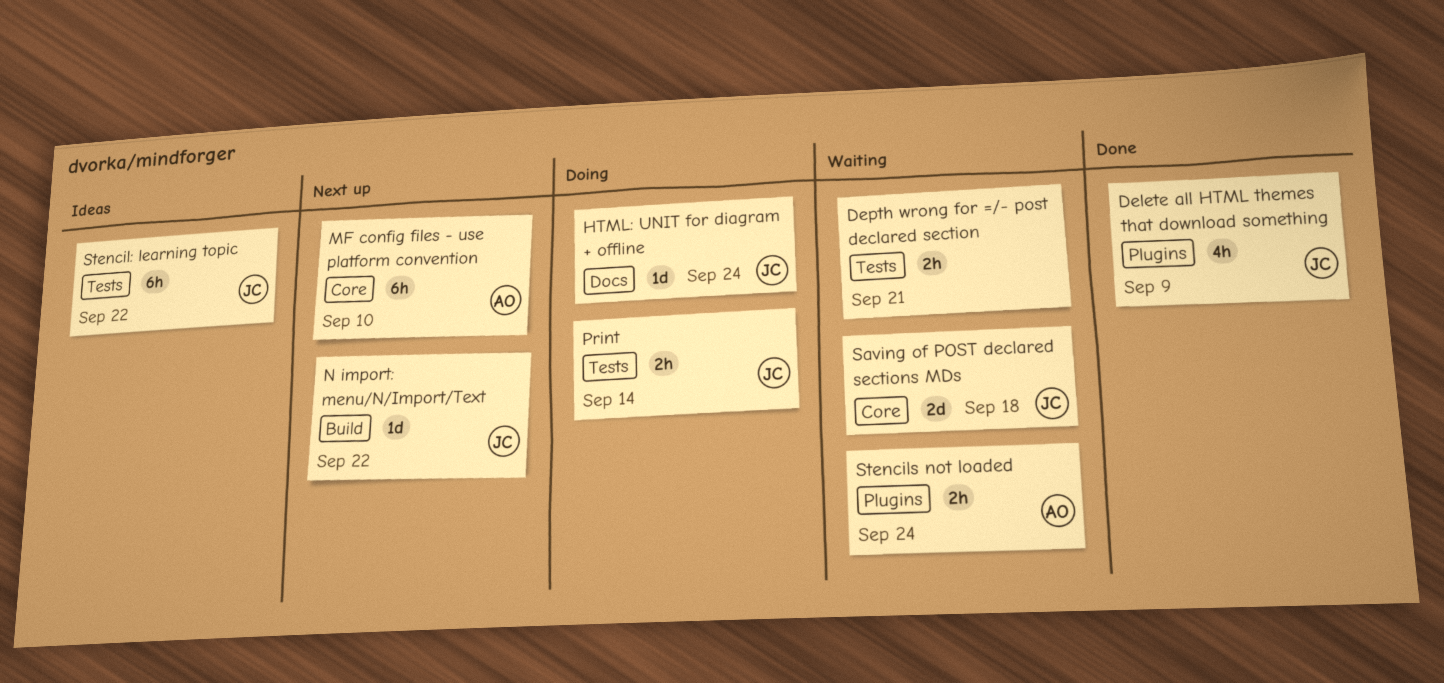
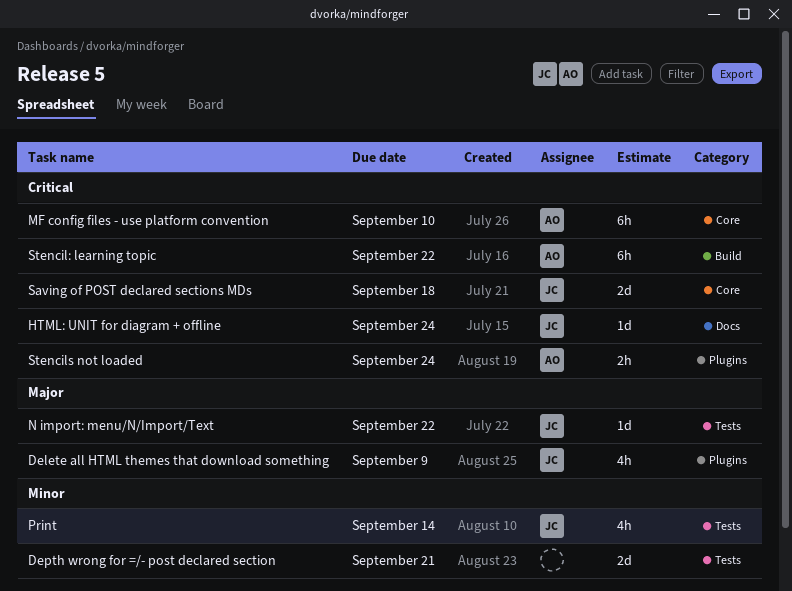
Depth wrong for =/- post declared section, estimate: 2h -> 2d
N import: menu/N/Import/Text, label: Build -> Tests
Print, estimate: 2h -> 4h
Stencil: learning topic, owner: JC -> AO
Stencil: learning topic, label: Tests -> Build

